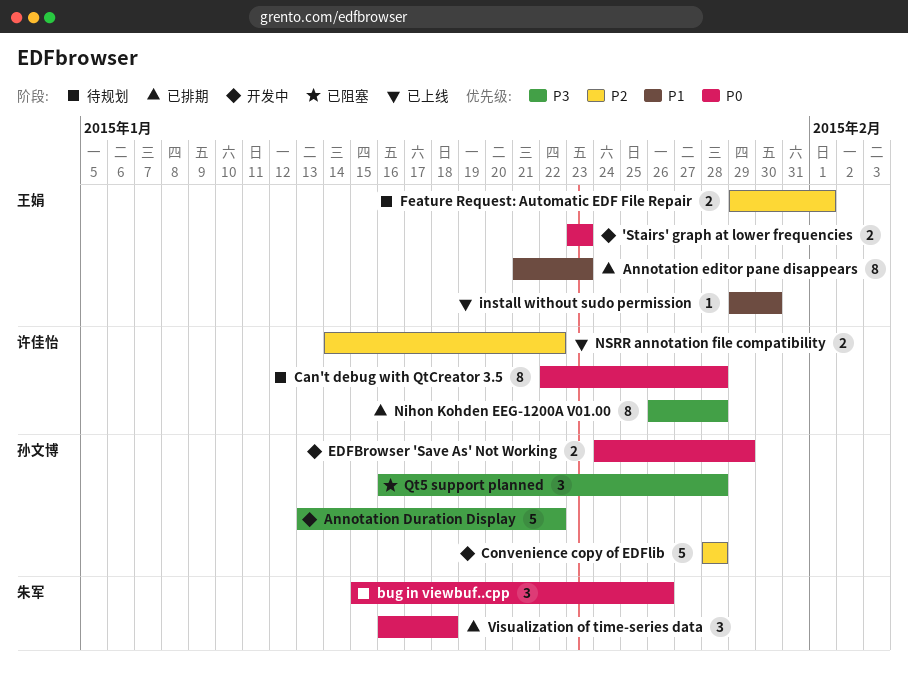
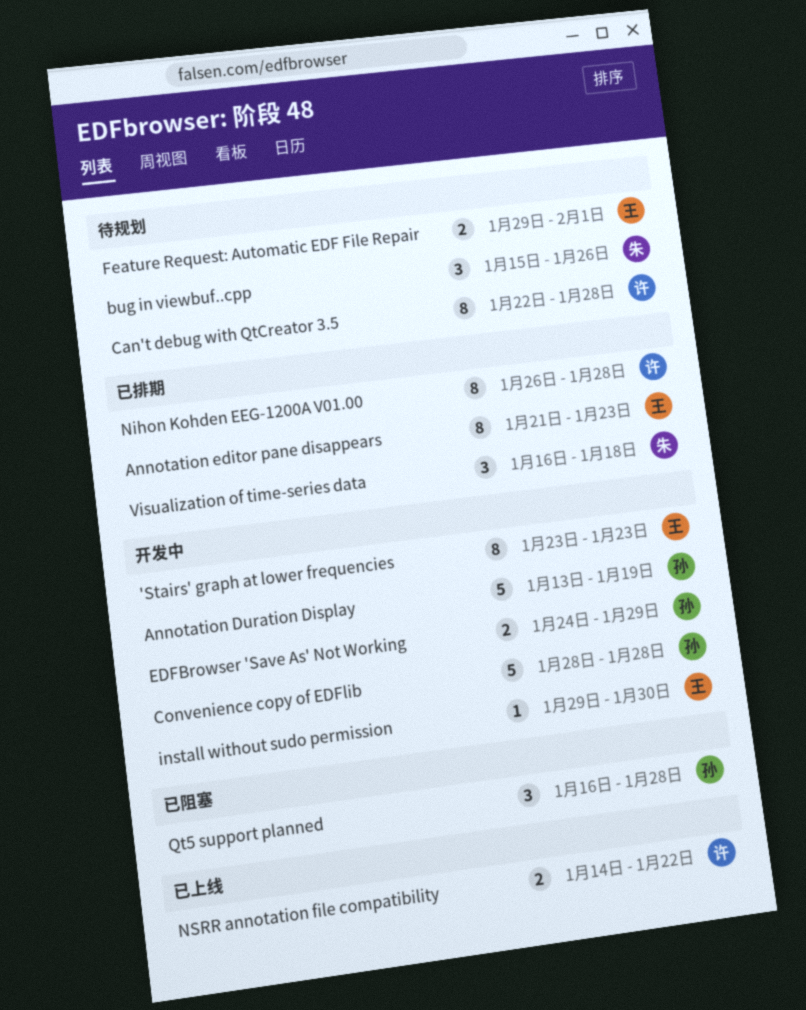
'Stairs' graph at lower frequencies, estimate: 2 -> 8
Annotation Duration Display, due: Jan 22 -> Jan 19
install without sudo permission, status: 已上线 -> 开发中

